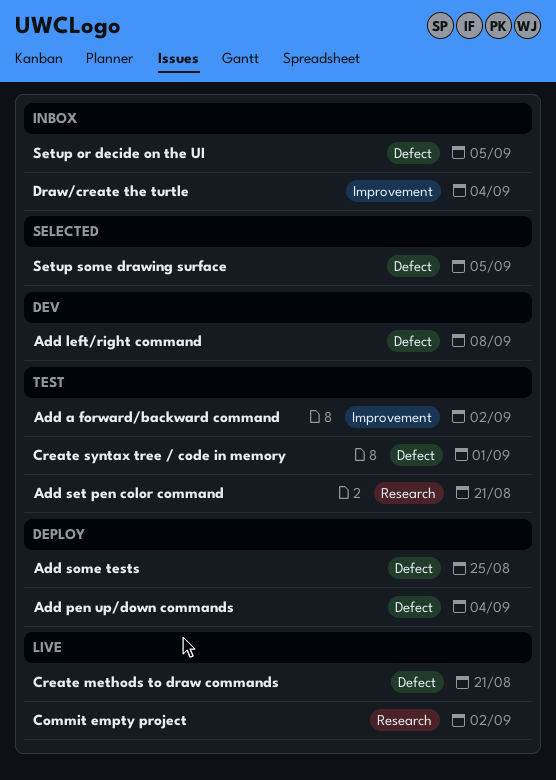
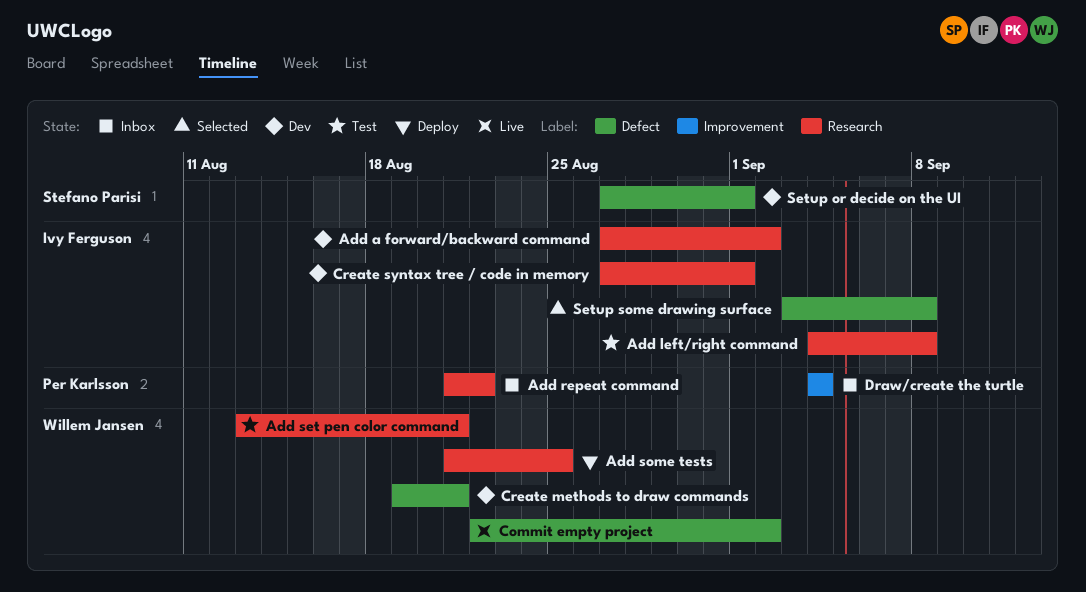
Add a forward/backward command, status: Test -> Dev
Add a forward/backward command, label: Improvement -> Research
Add left/right command, status: Dev -> Test
Add left/right command, label: Defect -> Research
Add pen up/down commands: present -> none
Add repeat command: none -> present
Add some tests, label: Defect -> Research
Commit empty project, label: Research -> Defect
Create methods to draw commands, status: Live -> Dev
Create syntax tree / code in memory, status: Test -> Dev
Create syntax tree / code in memory, label: Defect -> Research
Setup or decide on the UI, status: Inbox -> Dev
Setup or decide on the UI, due: Sep 5 -> Sep 1
Setup some drawing surface, due: Sep 5 -> Sep 8

